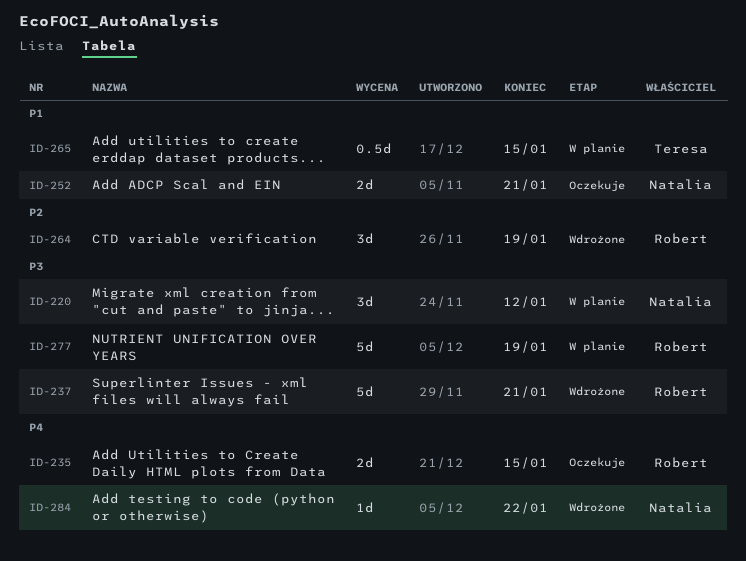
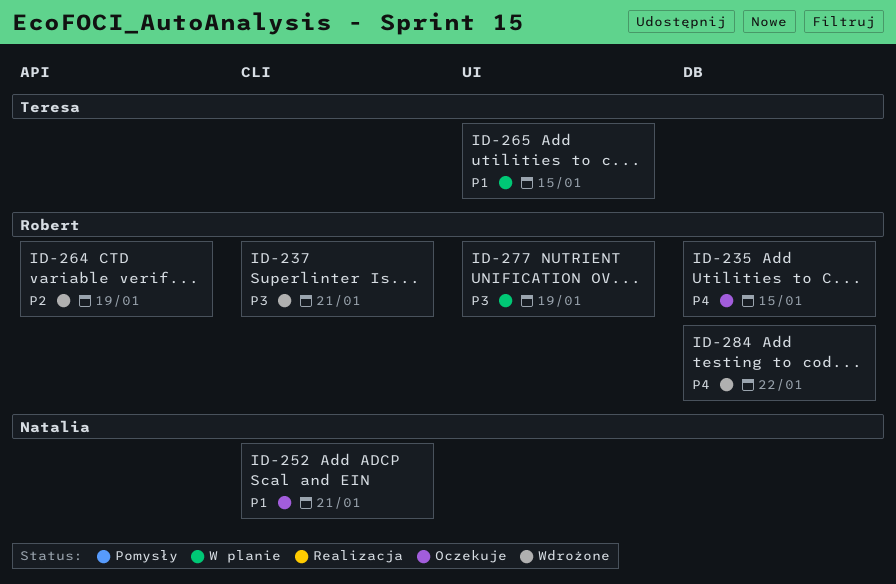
ID-220: present -> none
ID-284, owner: Natalia -> Robert

